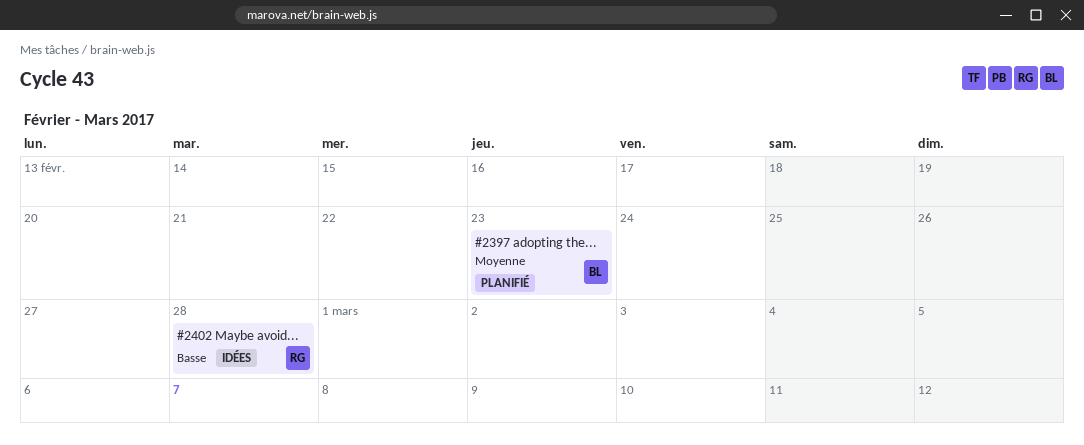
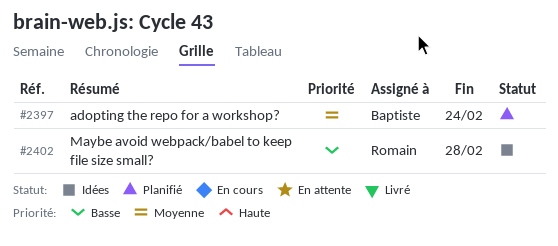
#2397, due: Feb 23 -> Feb 24

